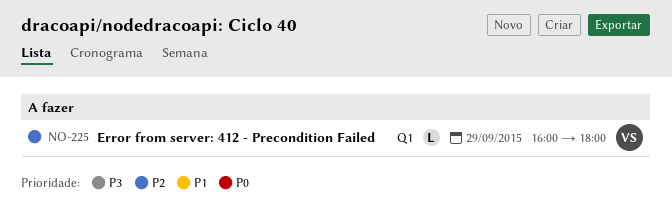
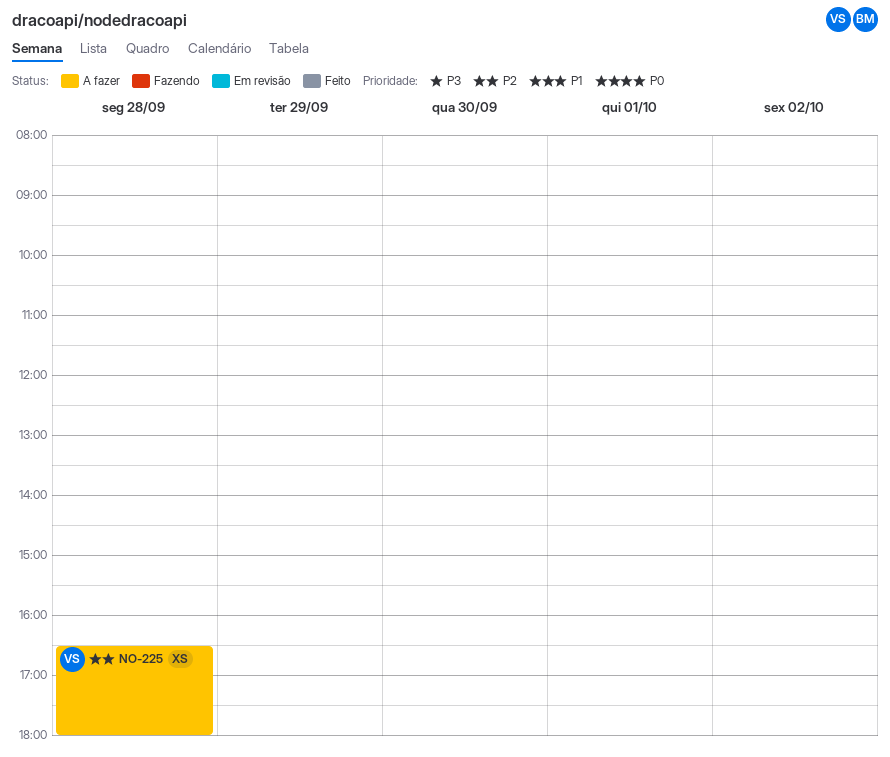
NO-225, estimate: L -> XS
NO-225, day: Sep 29 -> Sep 28
NO-225, begins: 16:00 -> 16:30

